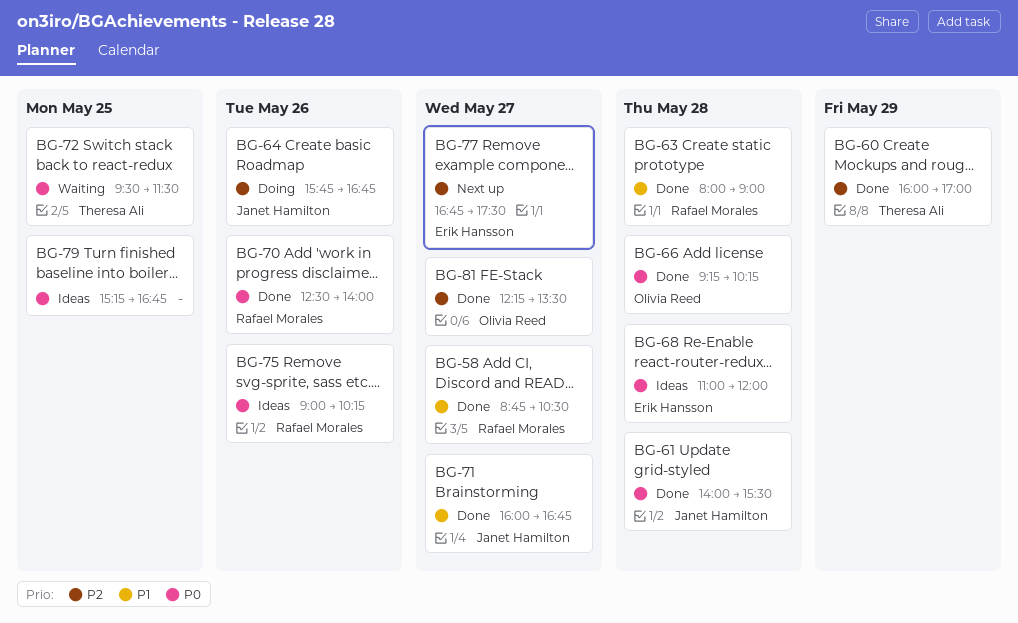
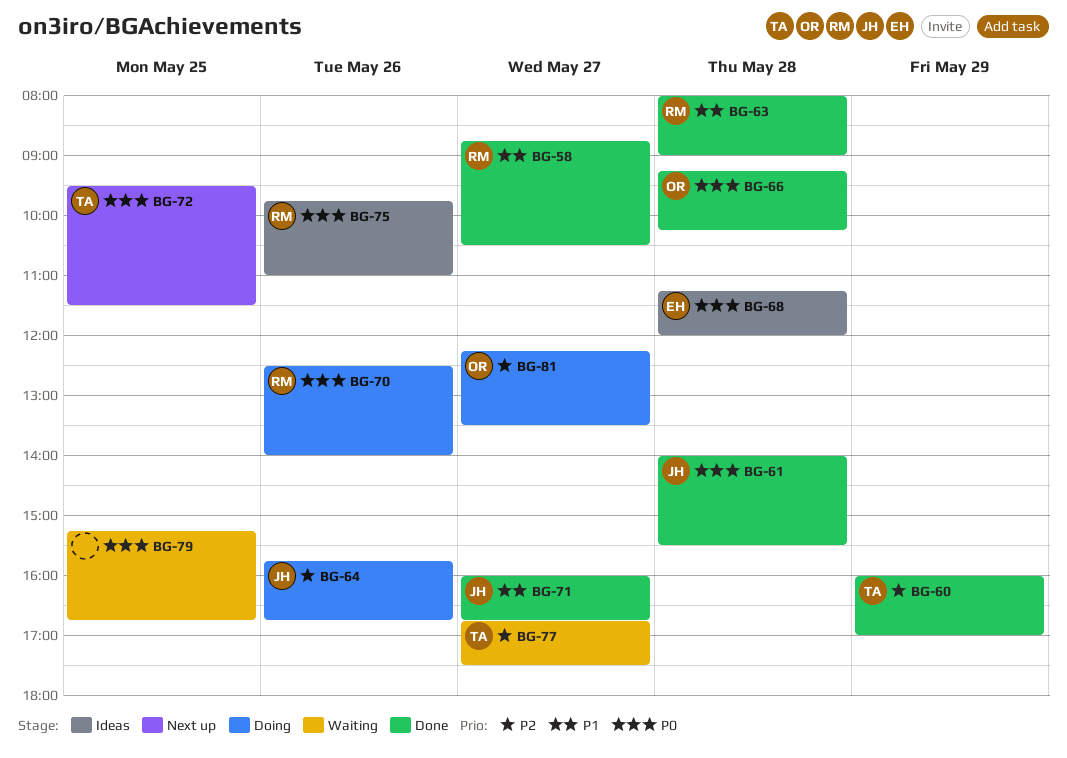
BG-68, begins: 11:00 -> 11:15
BG-70, status: Done -> Doing
BG-72, status: Waiting -> Next up
BG-75, begins: 09:00 -> 09:45
BG-75, ends: 10:15 -> 11:00
BG-77, status: Next up -> Waiting
BG-77, owner: Erik Hansson -> Theresa Ali
BG-79, status: Ideas -> Waiting
BG-81, status: Done -> Doing

